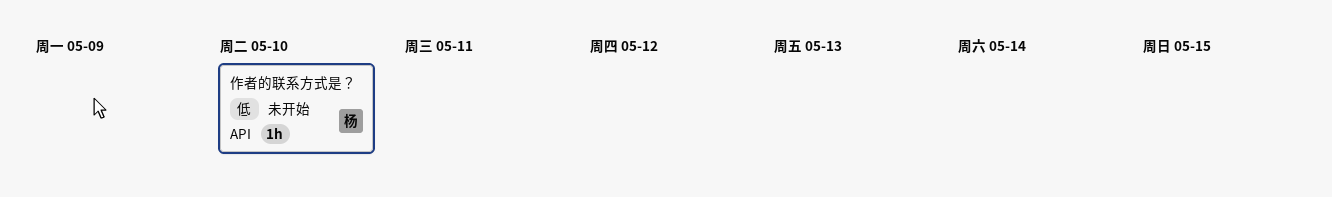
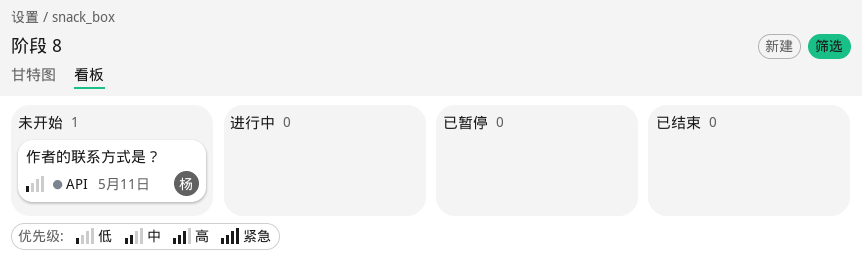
作者的联系方式是？, due: May 10 -> May 11

